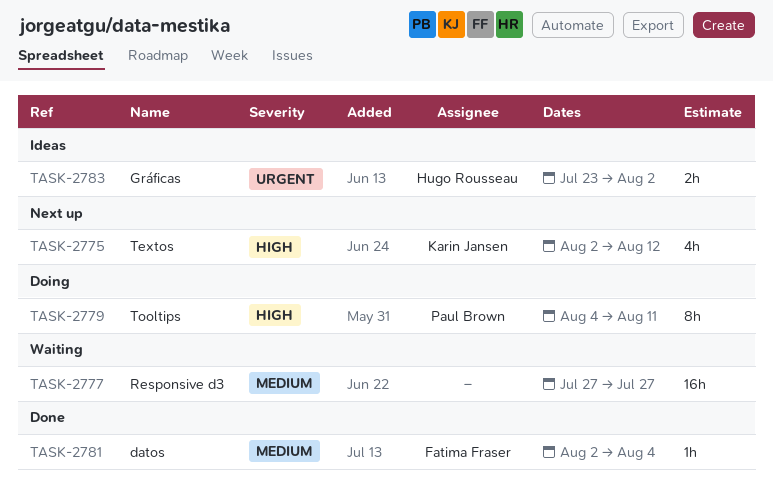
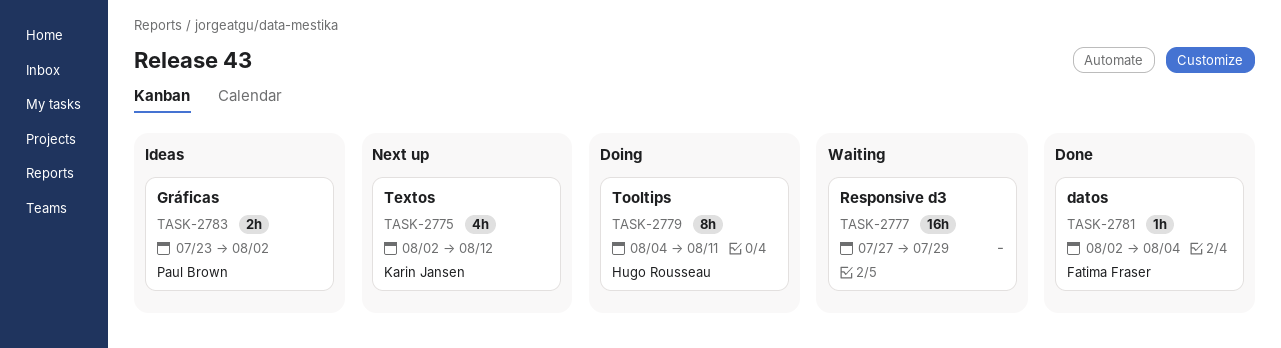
TASK-2777, due: Jul 27 -> Jul 29
TASK-2779, owner: Paul Brown -> Hugo Rousseau
TASK-2783, owner: Hugo Rousseau -> Paul Brown

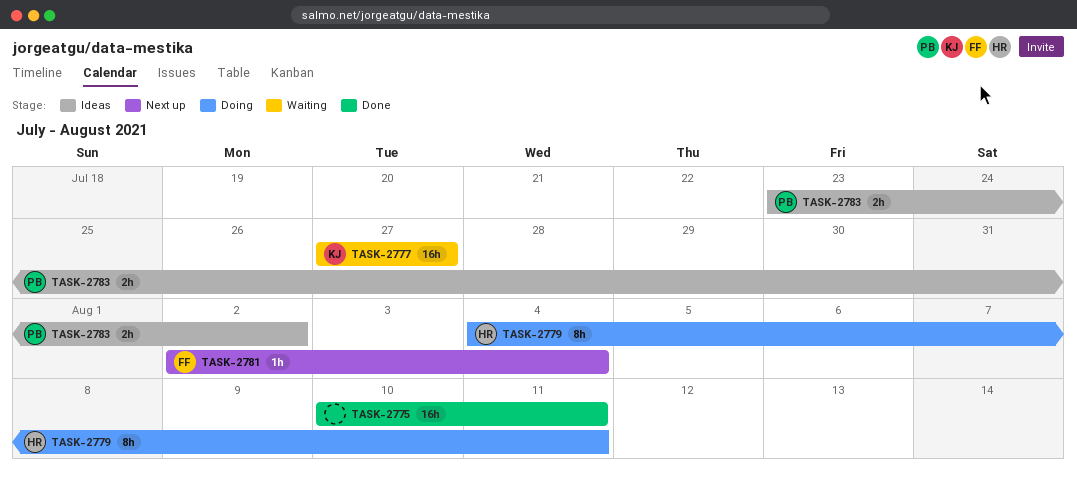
TASK-2775, status: Next up -> Done
TASK-2775, owner: Karin Jansen -> none
TASK-2775, estimate: 4h -> 16h
TASK-2775, start: Aug 2 -> Aug 10
TASK-2775, due: Aug 12 -> Aug 11
TASK-2777, owner: none -> Karin Jansen
TASK-2777, due: Jul 29 -> Jul 27
TASK-2781, status: Done -> Next up

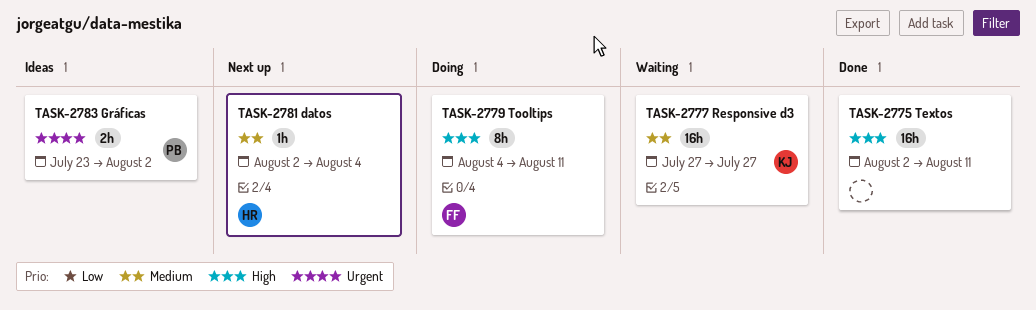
TASK-2775, start: Aug 10 -> Aug 2
TASK-2779, owner: HR -> FF
TASK-2781, owner: FF -> HR

